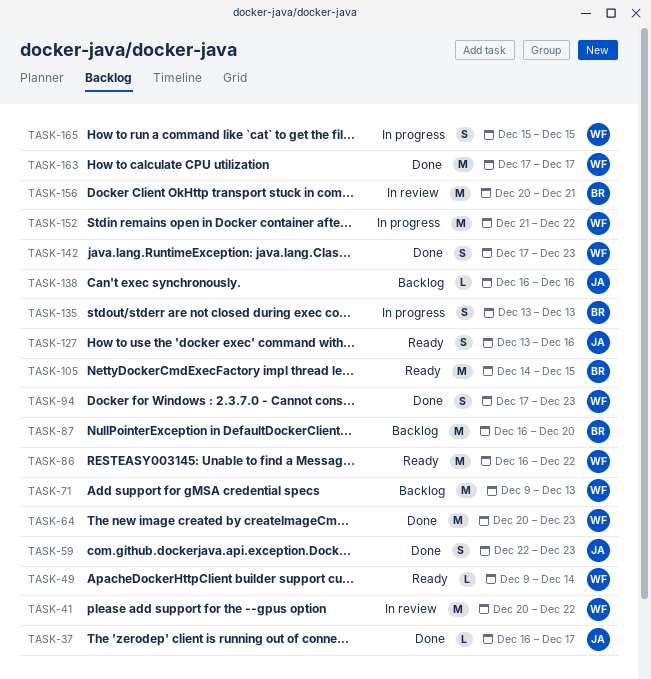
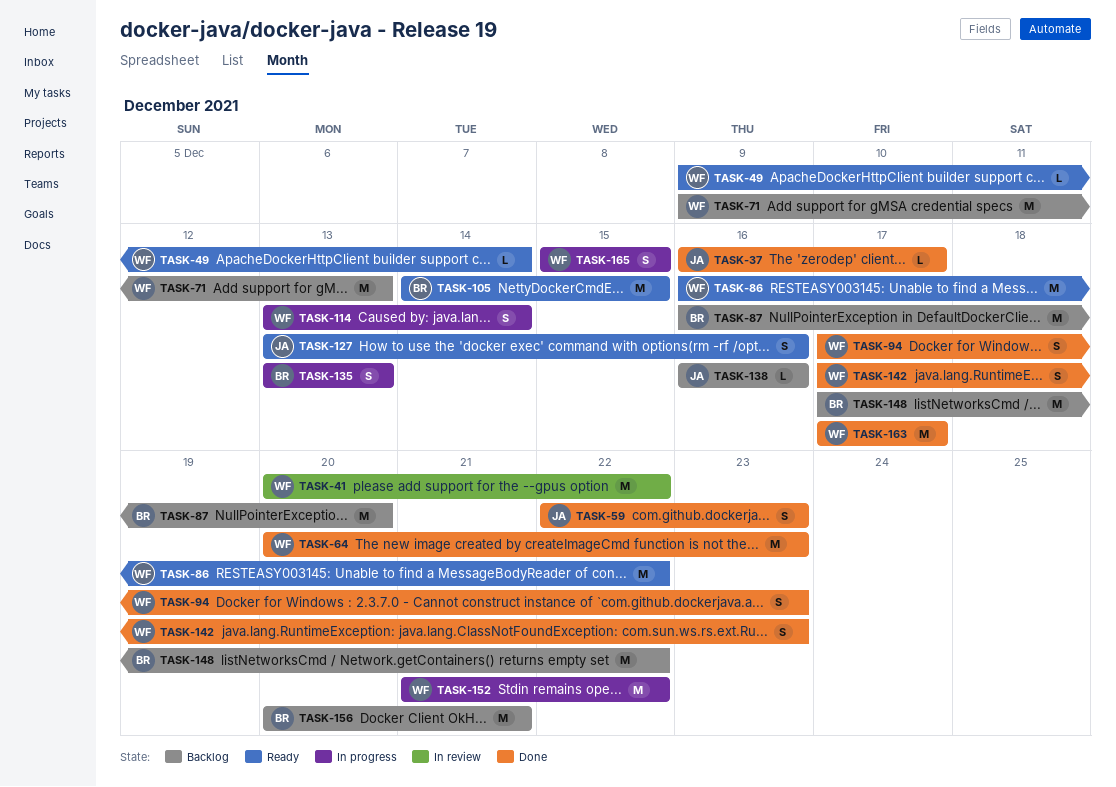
TASK-114: none -> present
TASK-148: none -> present
TASK-156, status: In review -> Backlog

